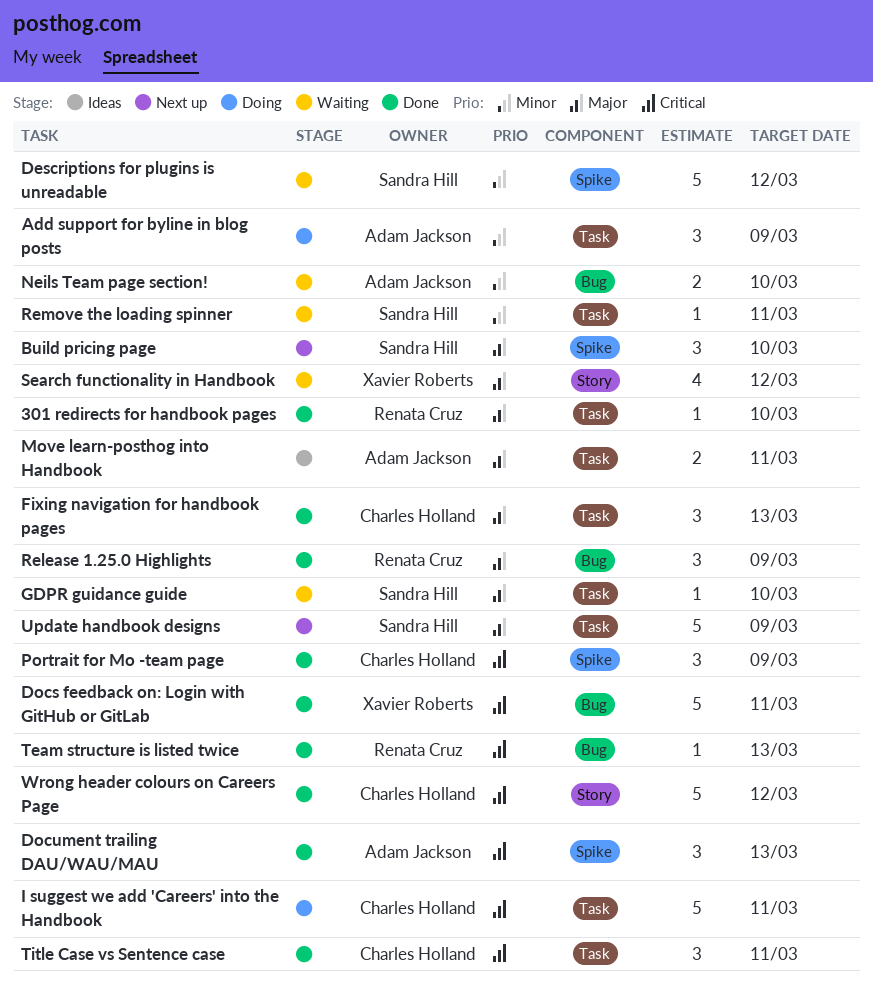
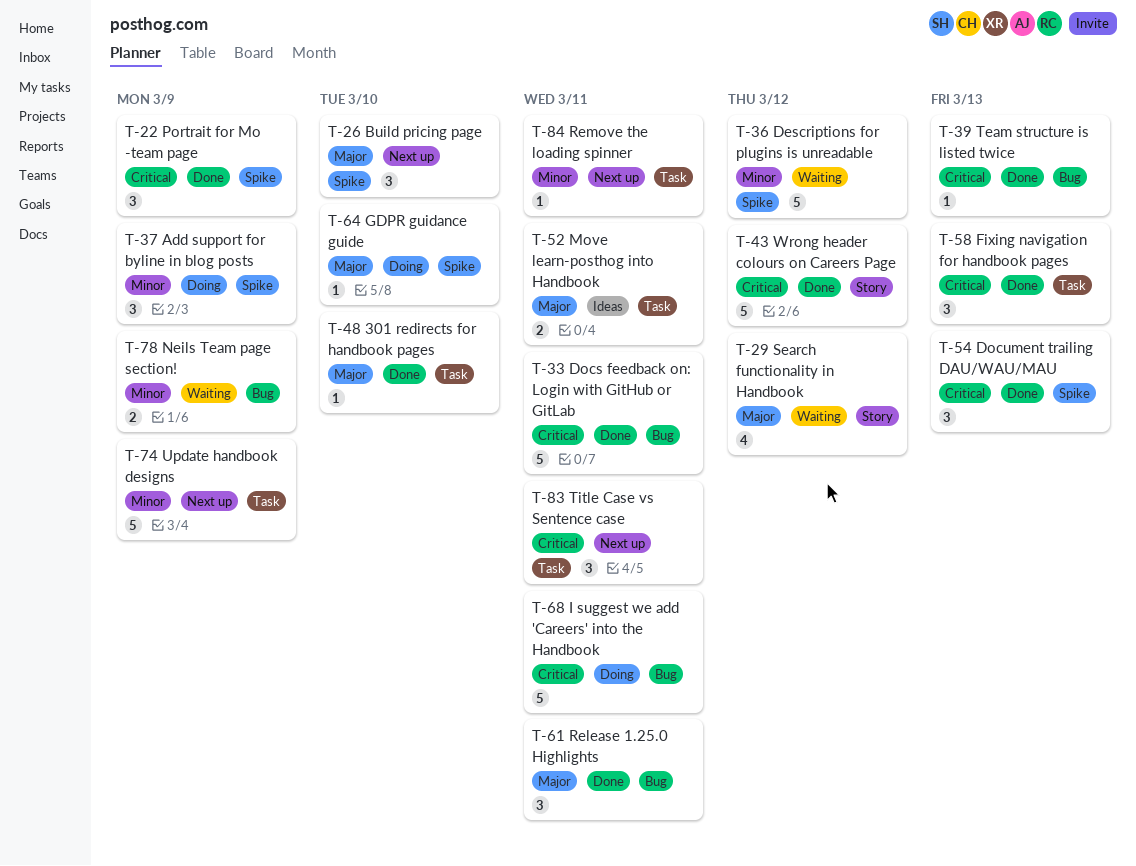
Add support for byline in blog posts, label: Task -> Spike
Fixing navigation for handbook pages, priority: Major -> Critical
GDPR guidance guide, status: Waiting -> Doing
GDPR guidance guide, label: Task -> Spike
I suggest we add 'Careers' into the Handbook, label: Task -> Bug
Neils Team page section!, due: Mar 10 -> Mar 9
Release 1.25.0 Highlights, due: Mar 9 -> Mar 11
Remove the loading spinner, status: Waiting -> Next up
Title Case vs Sentence case, status: Done -> Next up
Update handbook designs, priority: Major -> Minor

